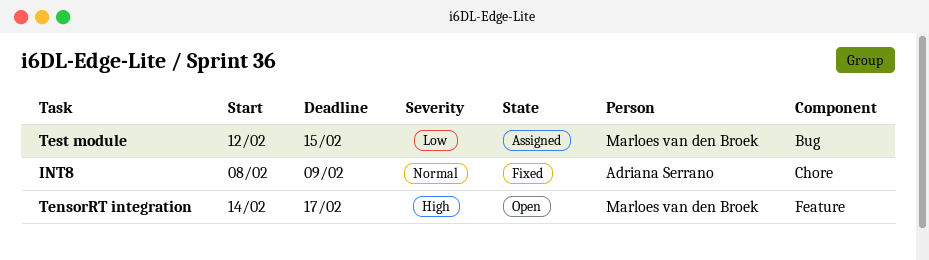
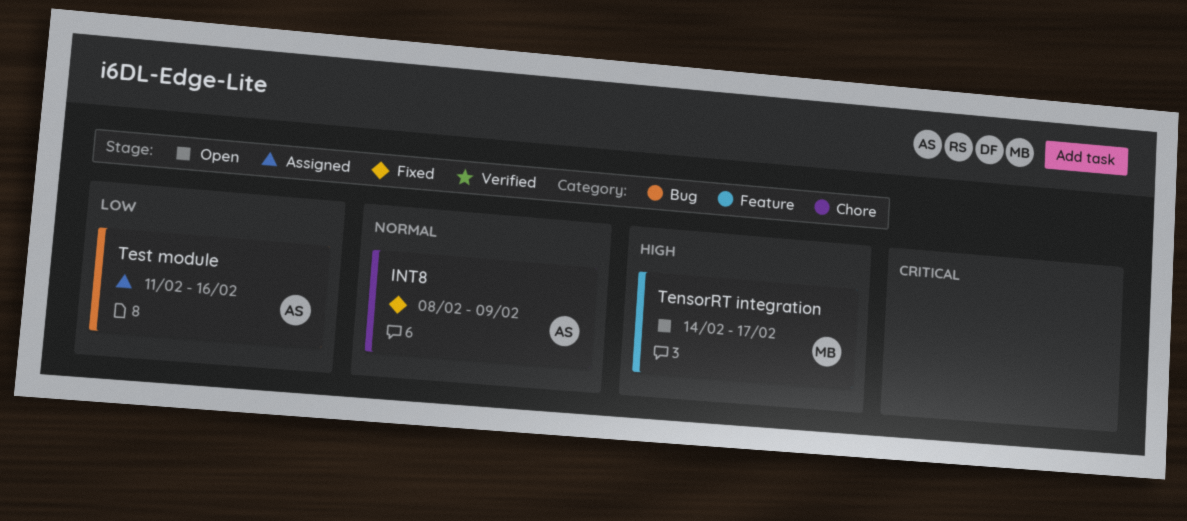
Test module, owner: Marloes van den Broek -> Adriana Serrano
Test module, start: Feb 12 -> Feb 11
Test module, due: Feb 15 -> Feb 16

